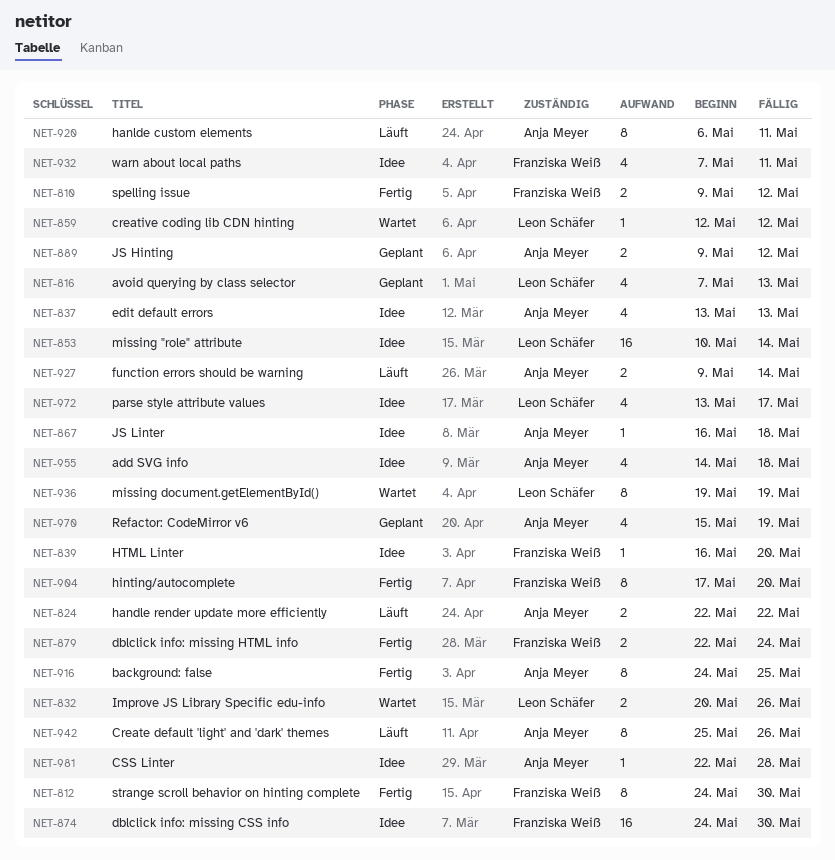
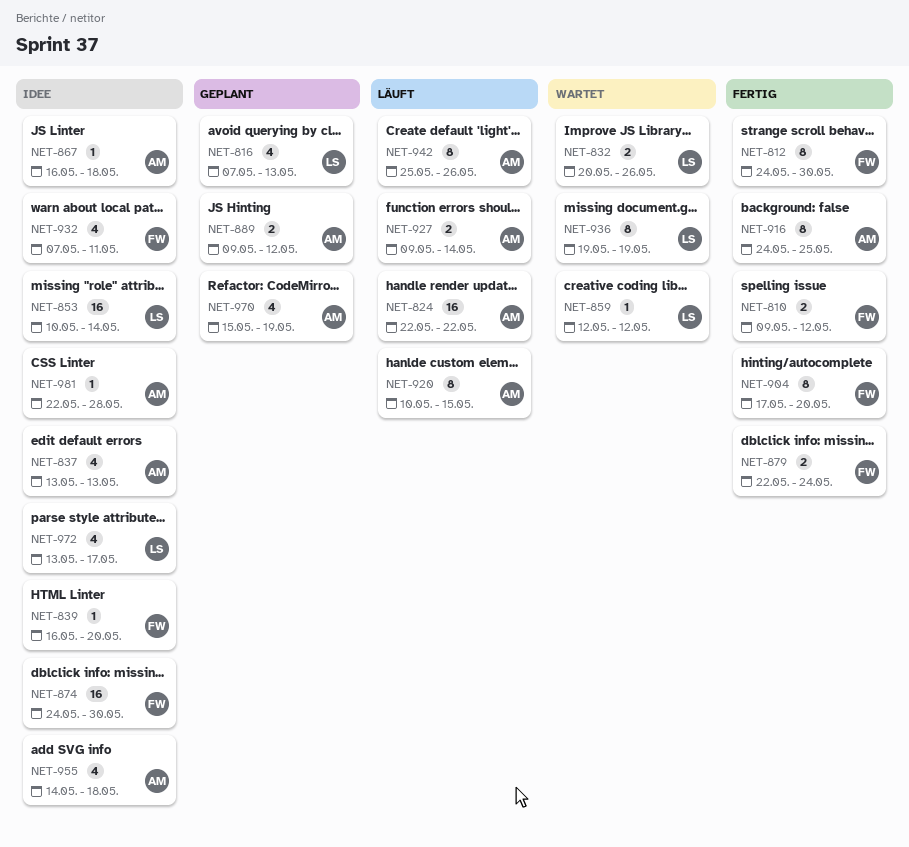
NET-824, estimate: 2 -> 16
NET-920, start: May 6 -> May 10
NET-920, due: May 11 -> May 15

